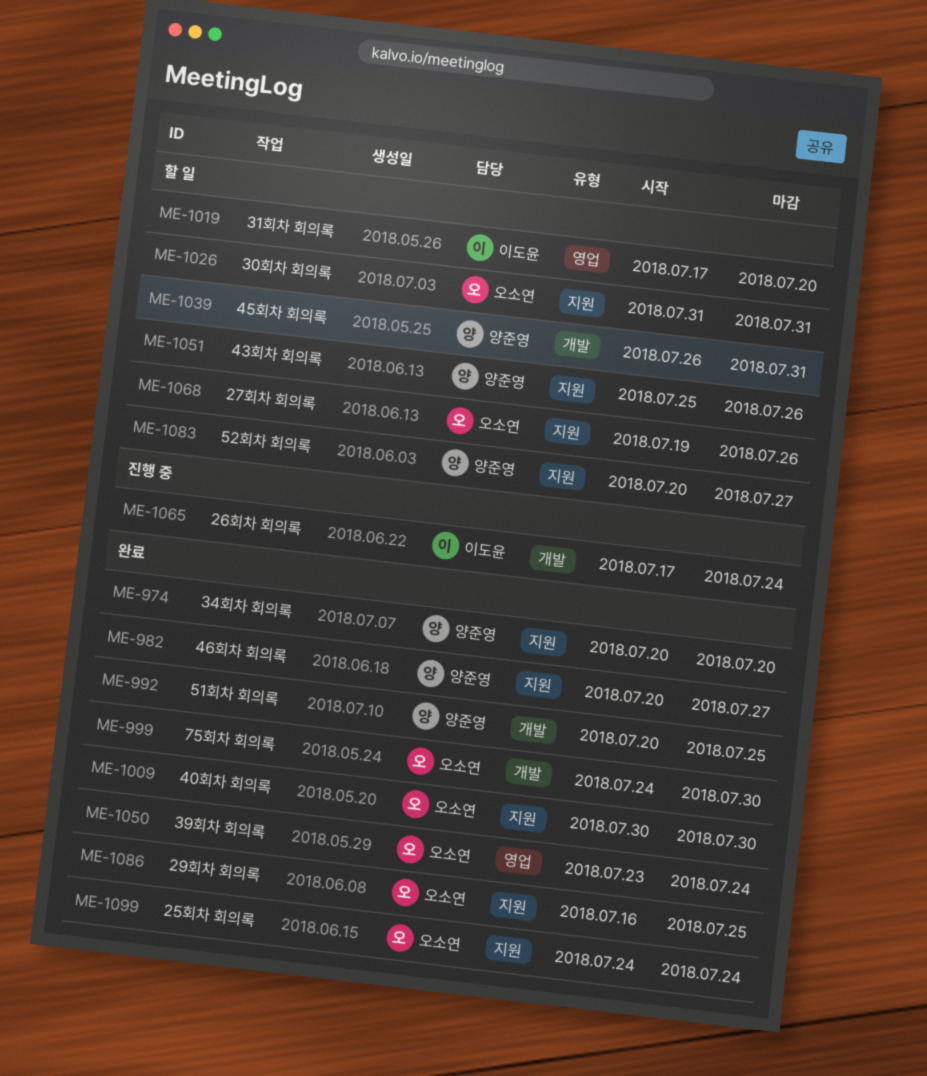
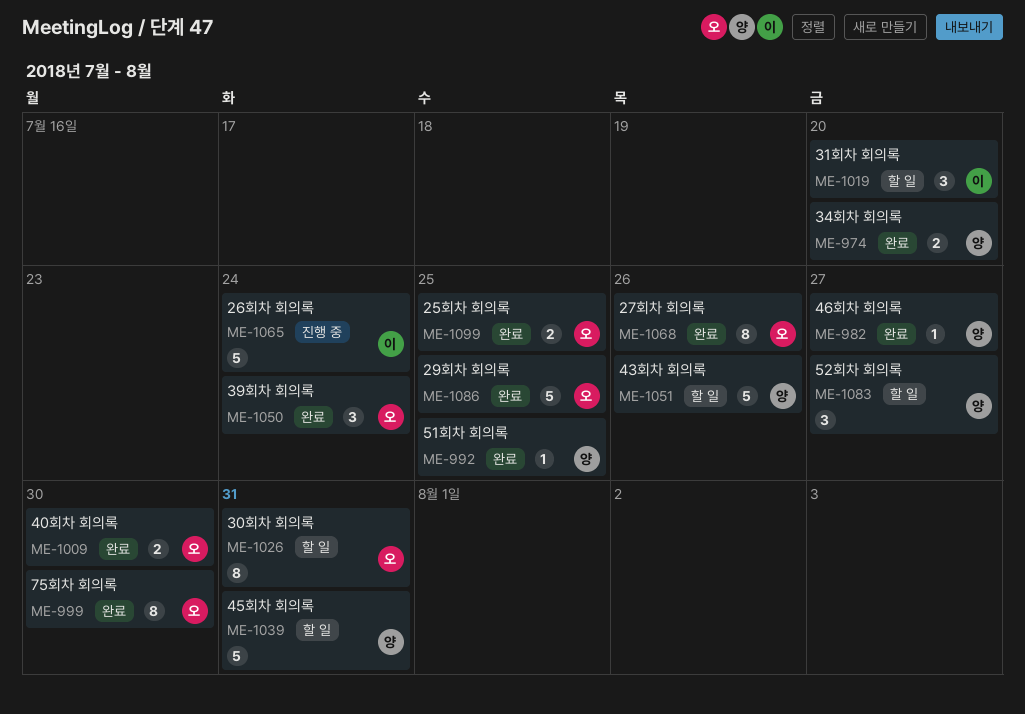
ME-1068, status: 할 일 -> 완료
ME-1099, due: Jul 24 -> Jul 25

